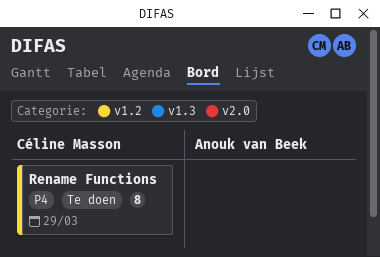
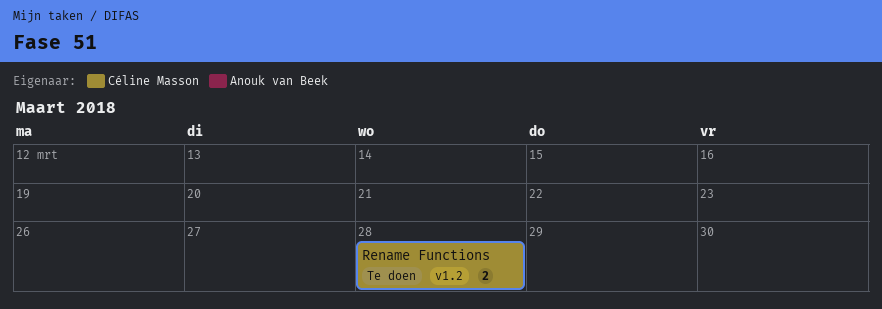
Rename Functions, estimate: 8 -> 2
Rename Functions, due: Mar 29 -> Mar 28

